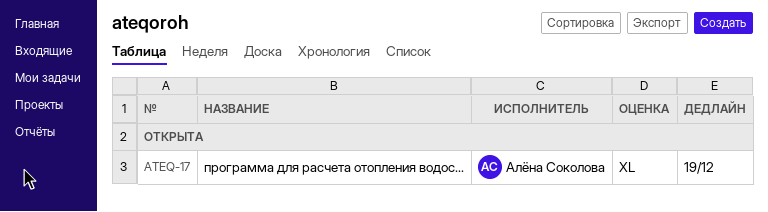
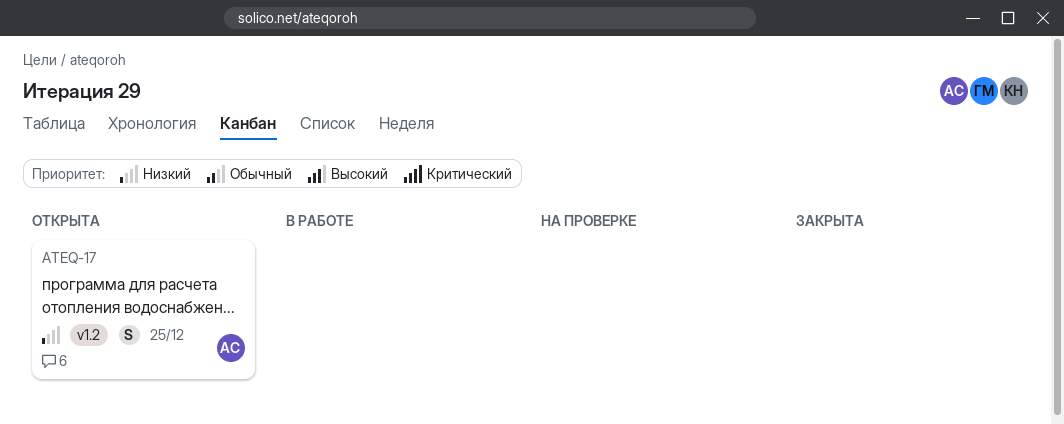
ATEQ-17, estimate: XL -> S
ATEQ-17, due: Dec 19 -> Dec 25

